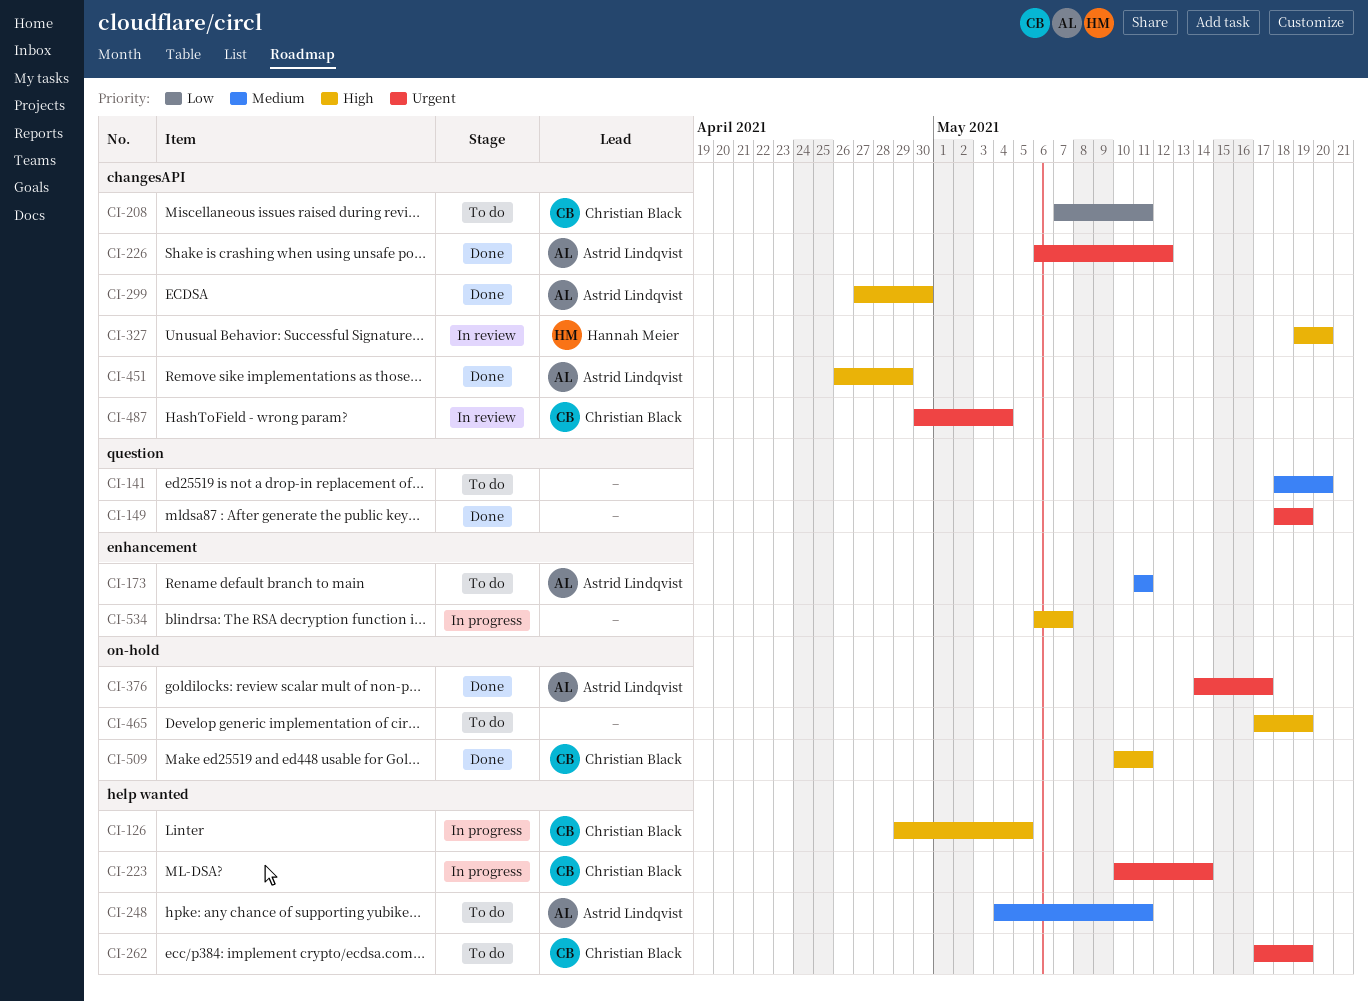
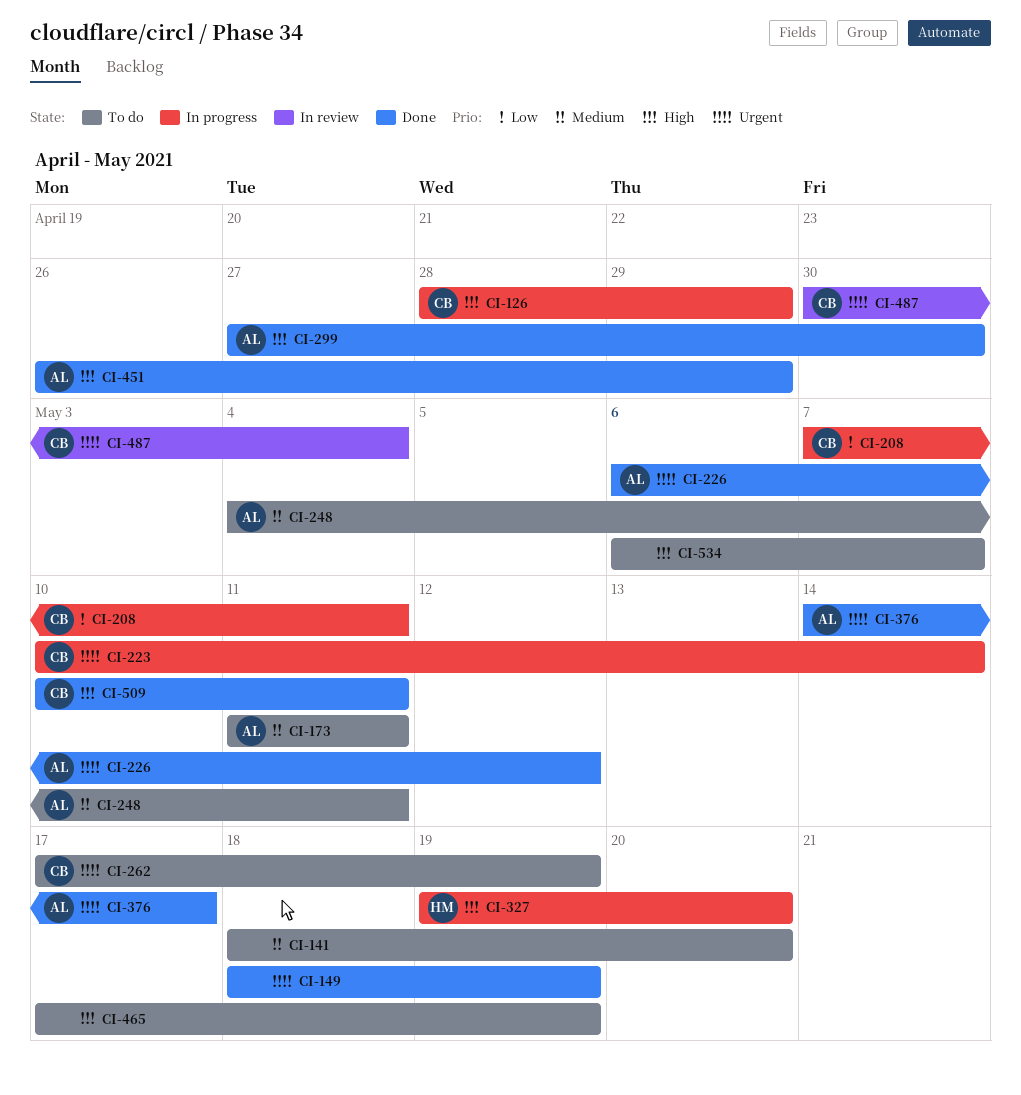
CI-126, start: Apr 29 -> Apr 28
CI-126, due: May 5 -> Apr 29
CI-208, status: To do -> In progress
CI-327, status: In review -> In progress
CI-534, status: In progress -> To do

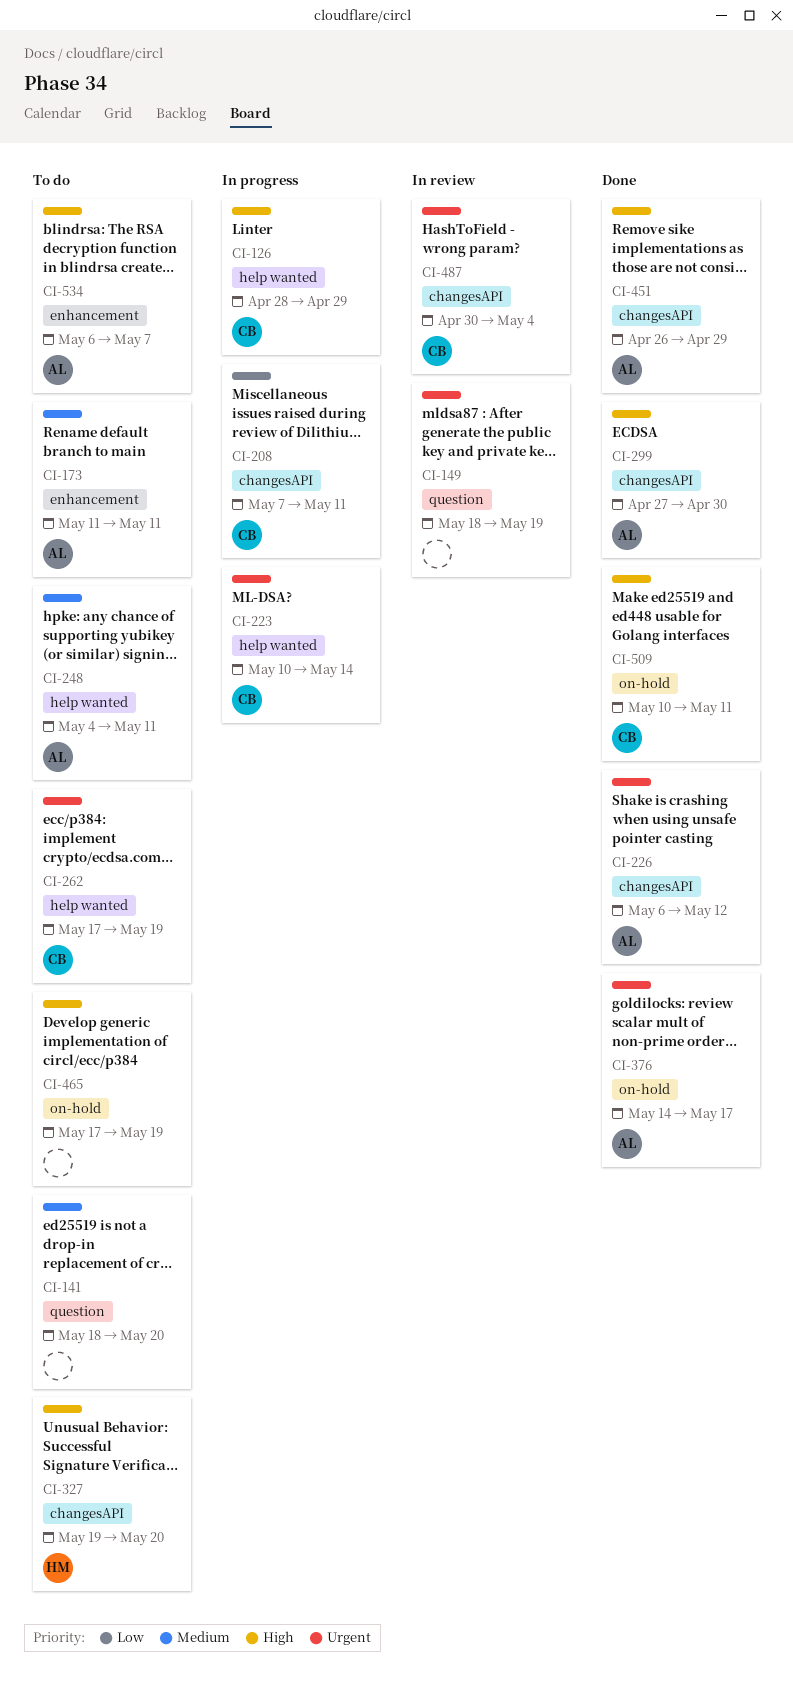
CI-149, status: Done -> In review
CI-327, status: In progress -> To do
CI-534, owner: none -> AL

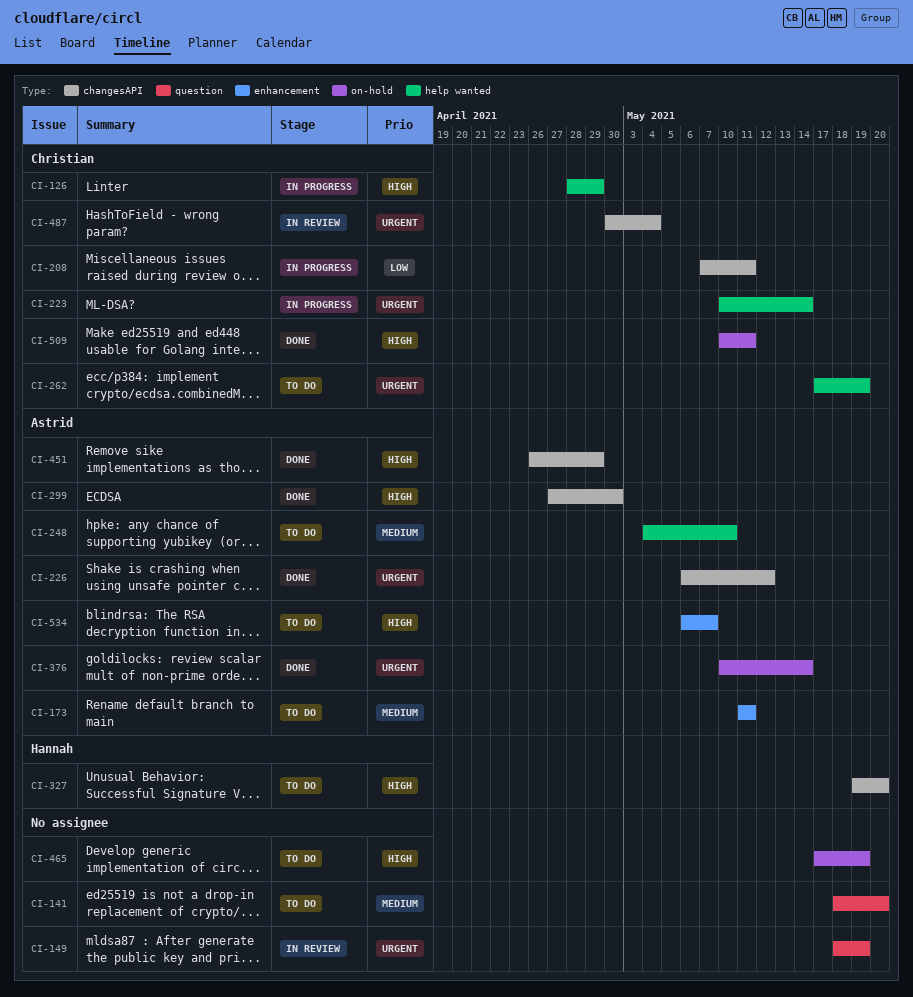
CI-248, due: May 11 -> May 10
CI-376, start: May 14 -> May 10
CI-376, due: May 17 -> May 14

